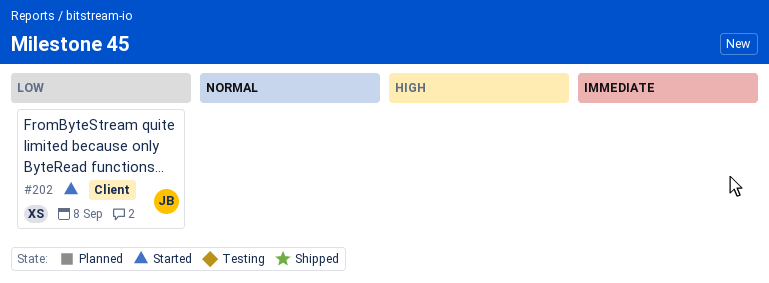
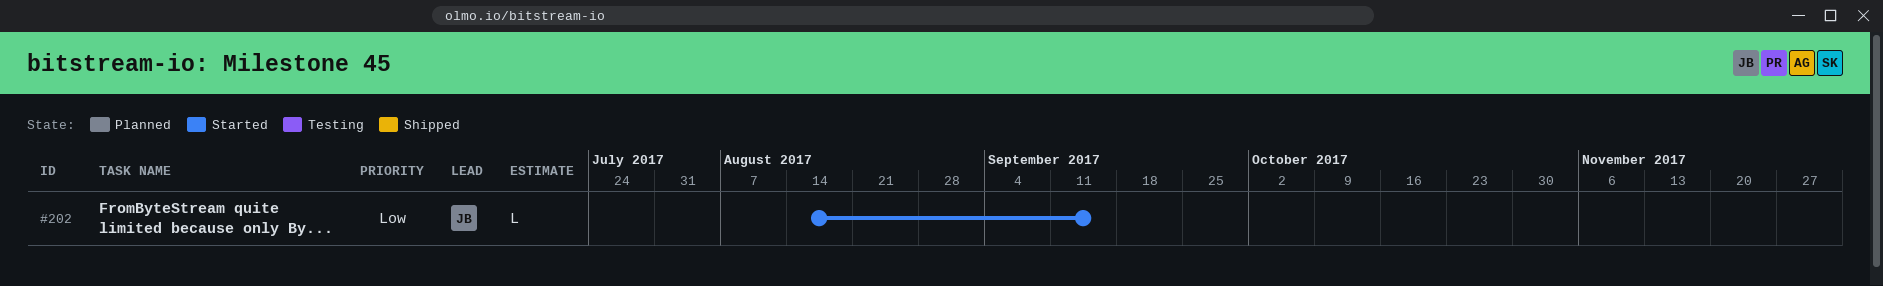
#202, estimate: XS -> L
#202, due: Sep 8 -> Sep 15

